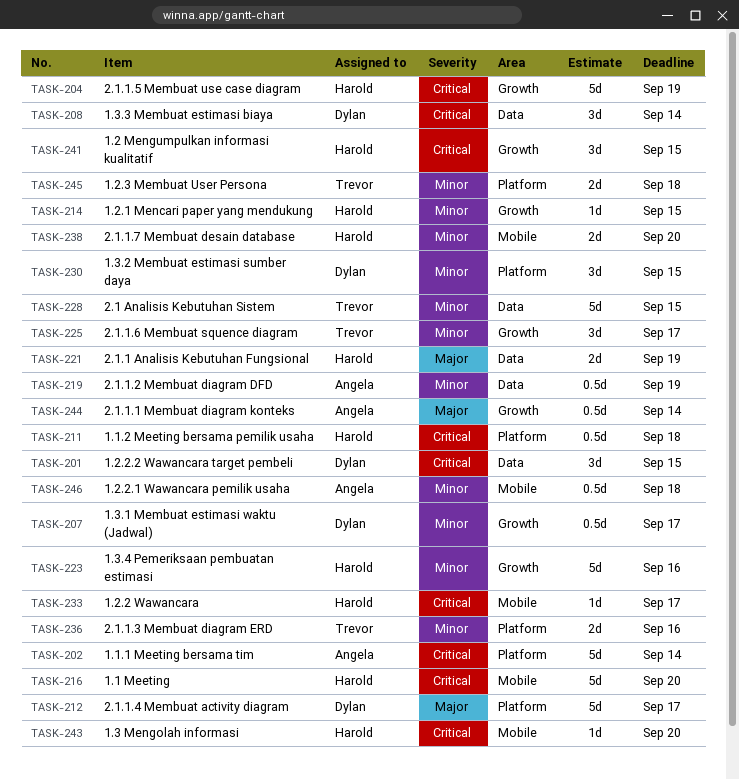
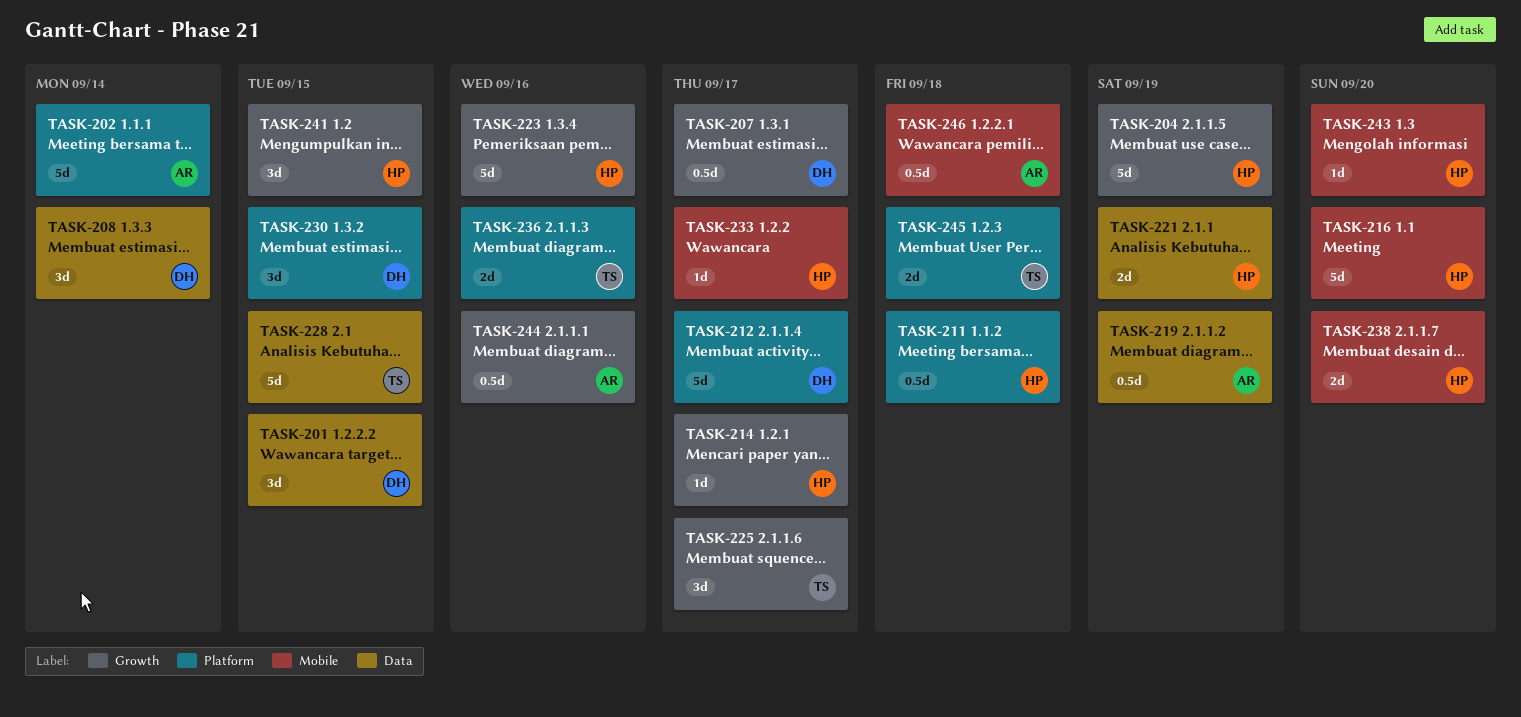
TASK-214, due: Sep 15 -> Sep 17
TASK-244, due: Sep 14 -> Sep 16

